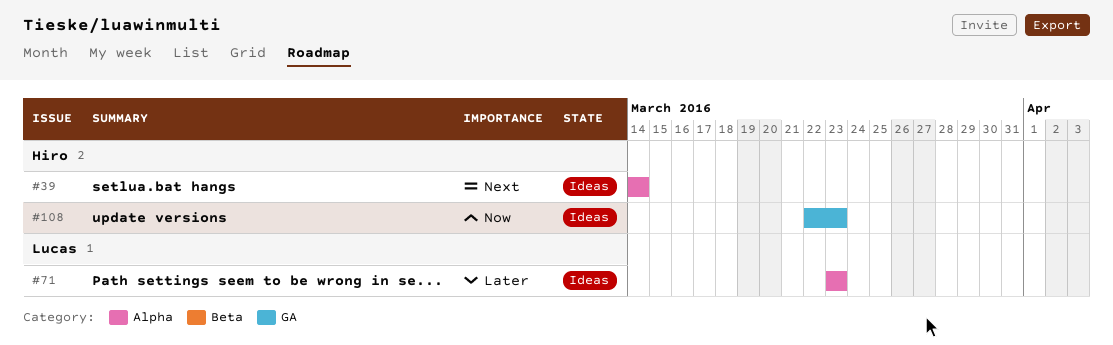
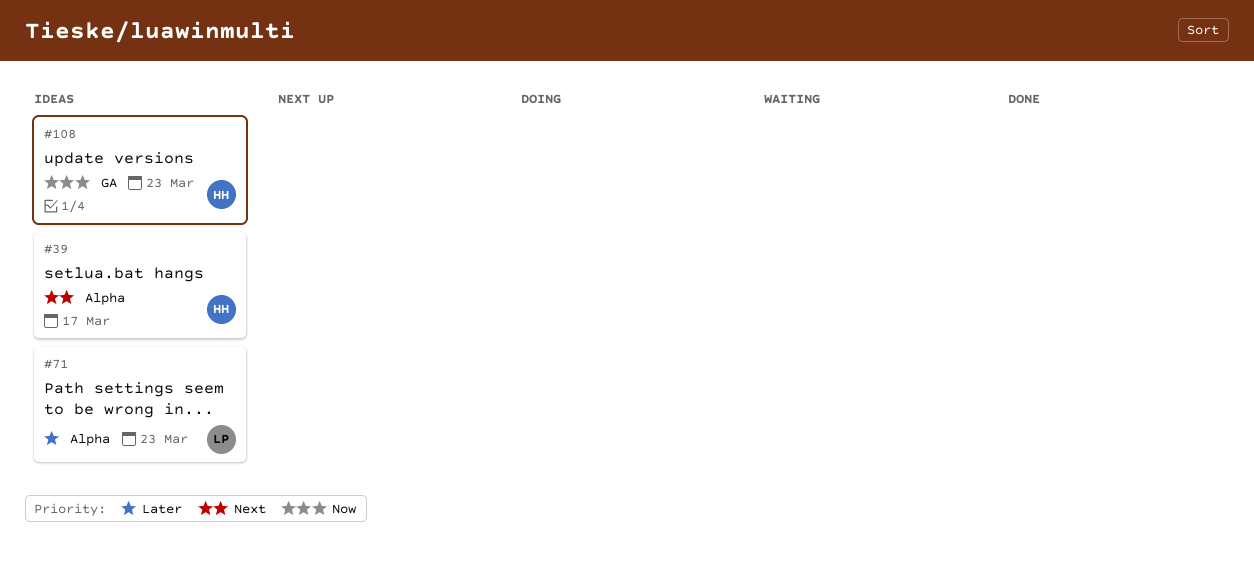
#39, due: Mar 14 -> Mar 17

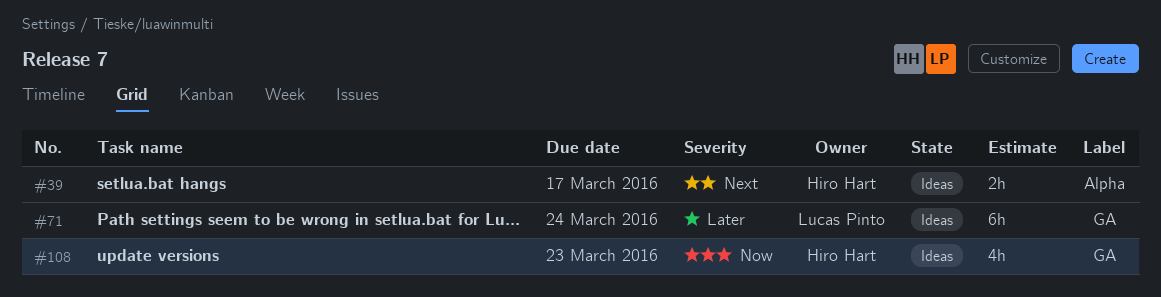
#71, label: Alpha -> GA
#71, due: Mar 23 -> Mar 24

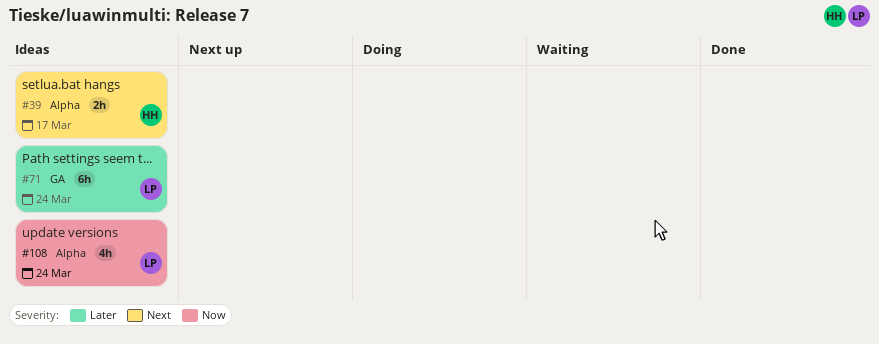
#108, owner: Hiro Hart -> Lucas Pinto
#108, label: GA -> Alpha
#108, due: Mar 23 -> Mar 24

